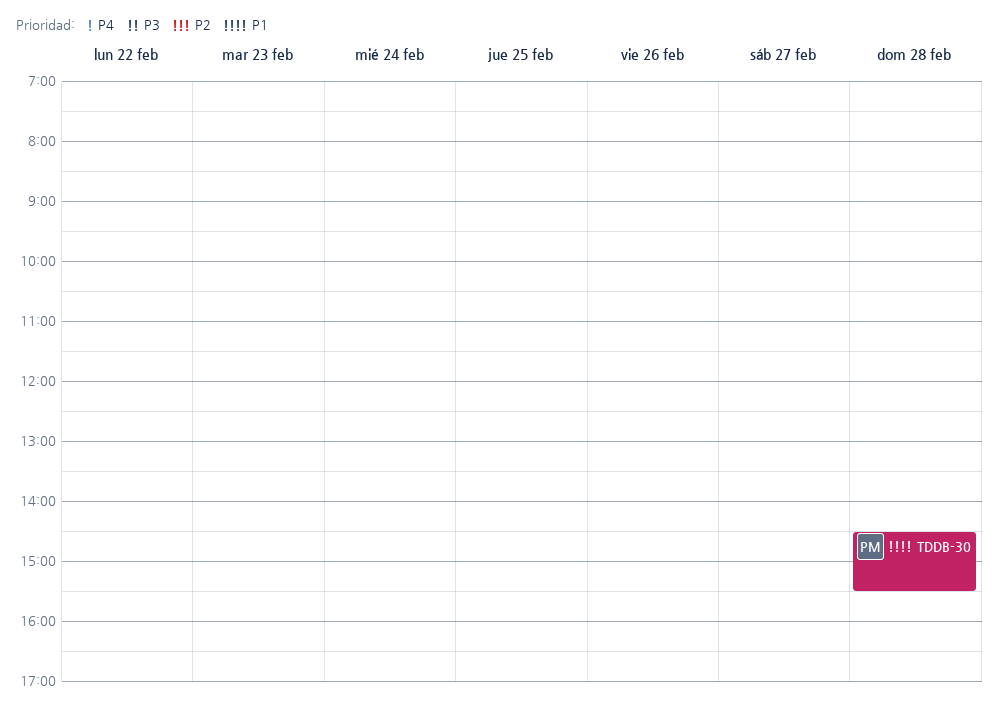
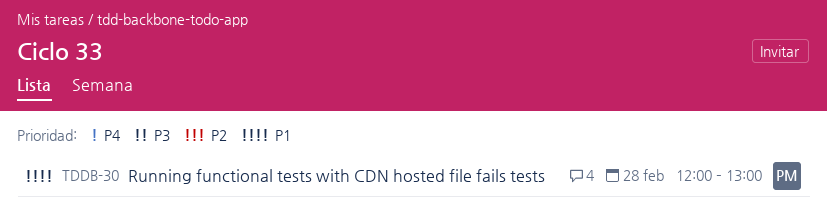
TDDB-30, begins: 14:30 -> 12:00
TDDB-30, ends: 15:30 -> 13:00

